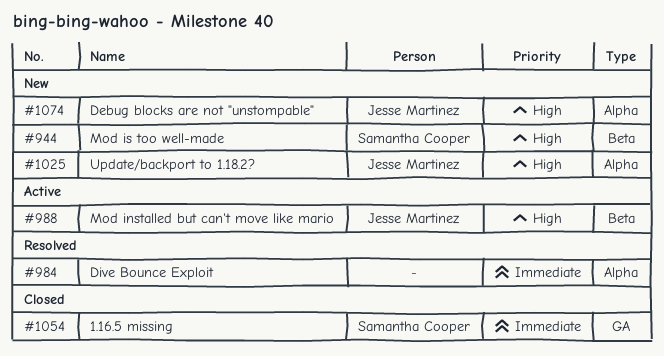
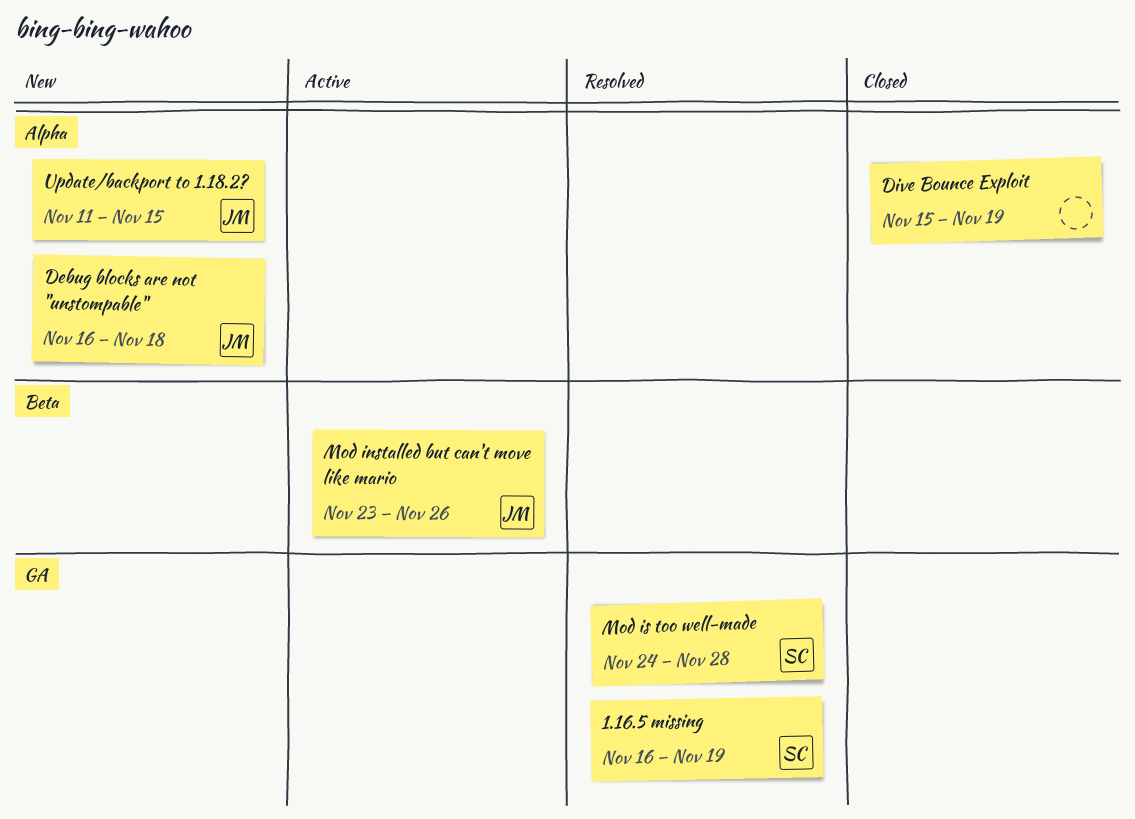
1.16.5 missing, status: Closed -> Resolved
Dive Bounce Exploit, status: Resolved -> Closed
Mod is too well-made, status: New -> Resolved
Mod is too well-made, label: Beta -> GA

